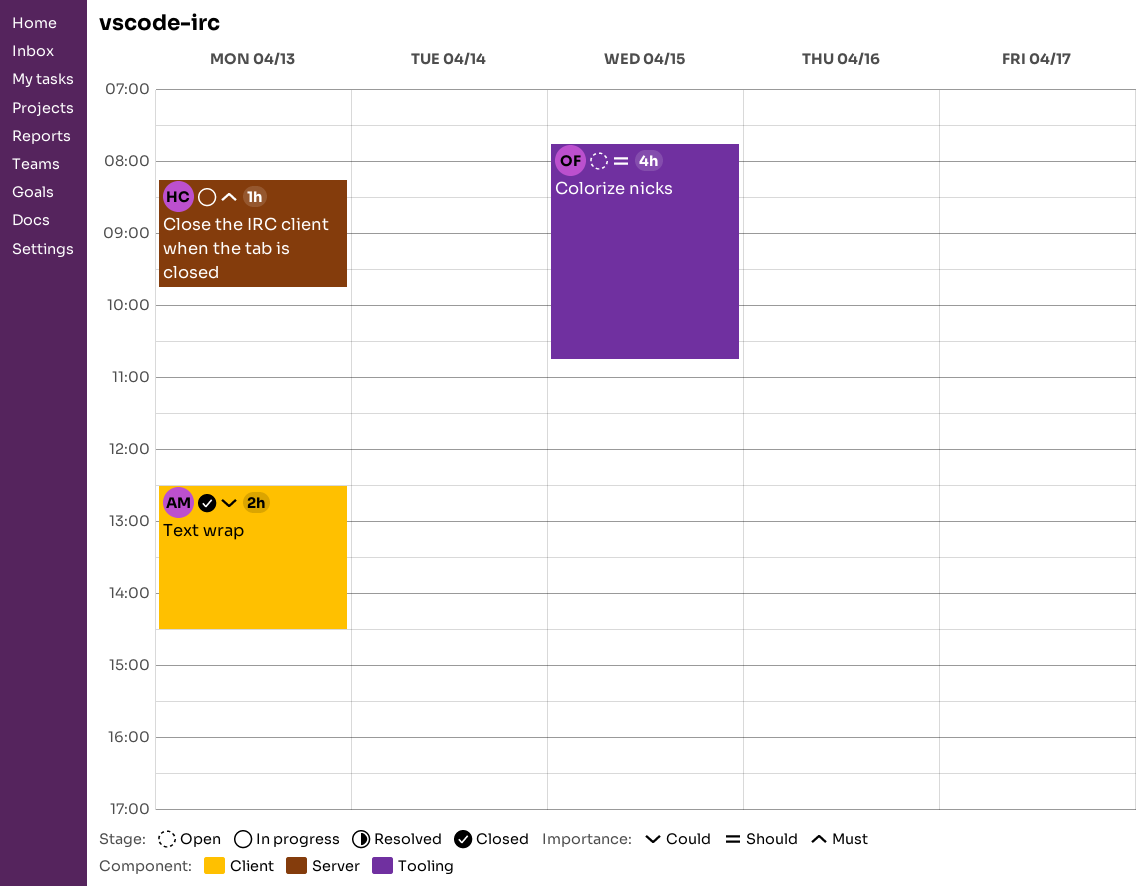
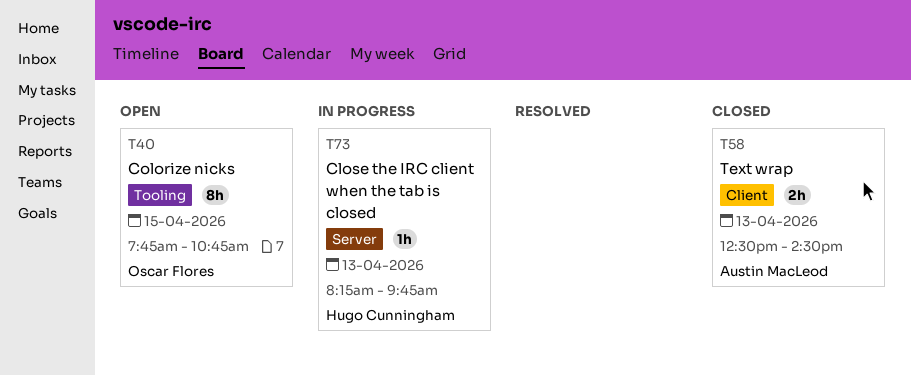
Colorize nicks, estimate: 4h -> 8h

